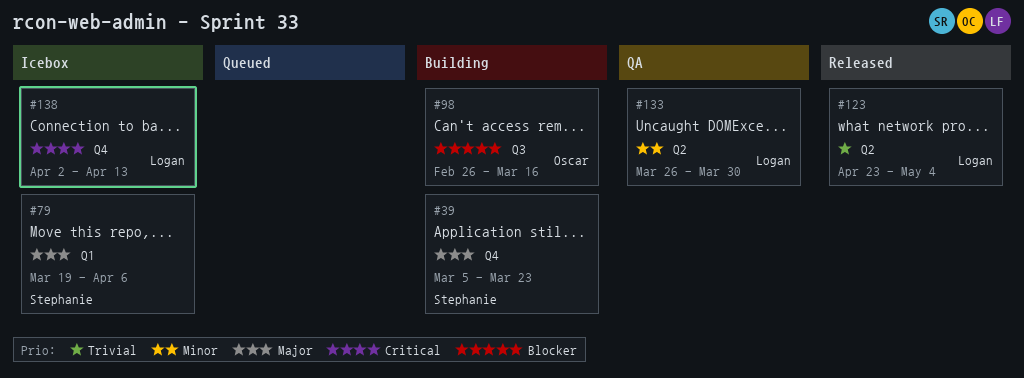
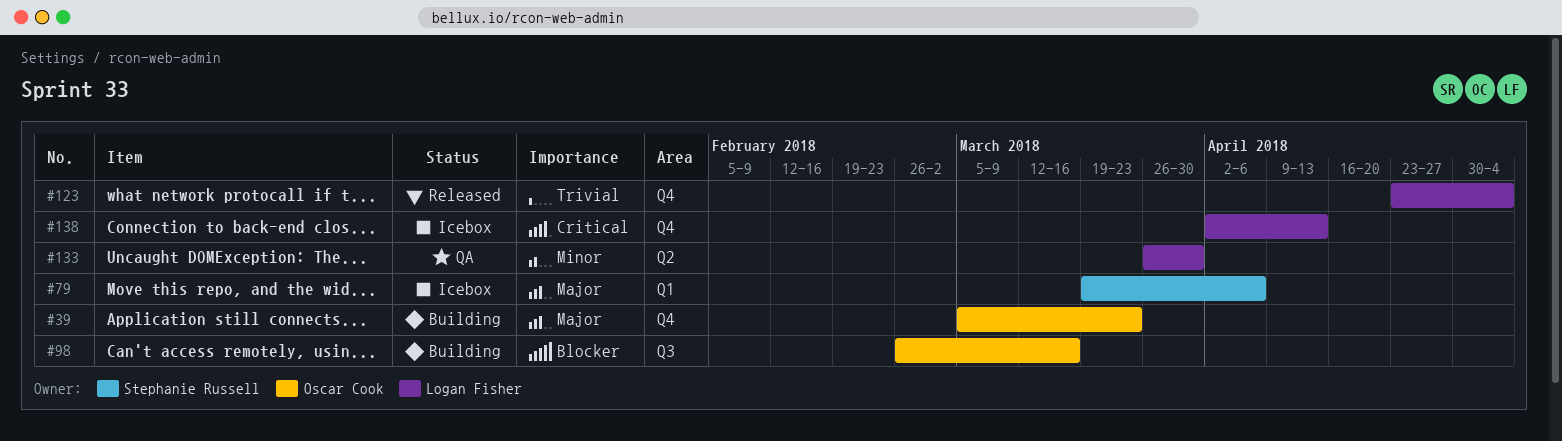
#39, owner: Stephanie Russell -> Oscar Cook
#123, label: Q2 -> Q4

